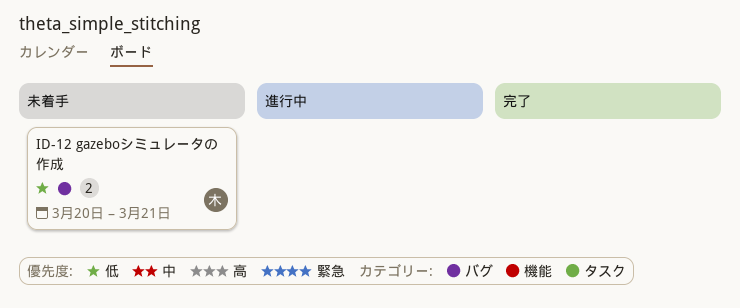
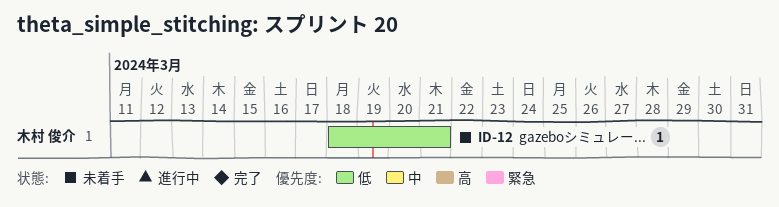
ID-12, estimate: 2 -> 1
ID-12, start: Mar 20 -> Mar 18

